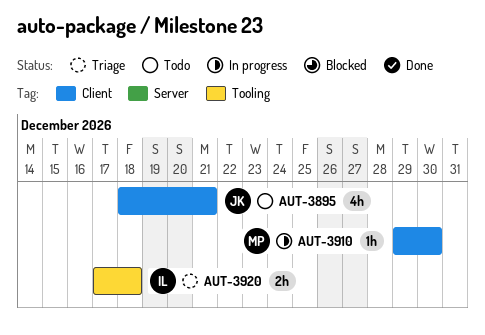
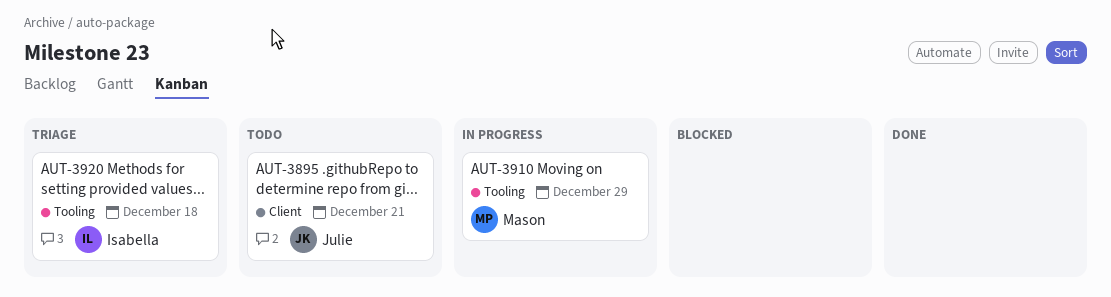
AUT-3910, label: Client -> Tooling
AUT-3910, due: Dec 30 -> Dec 29

